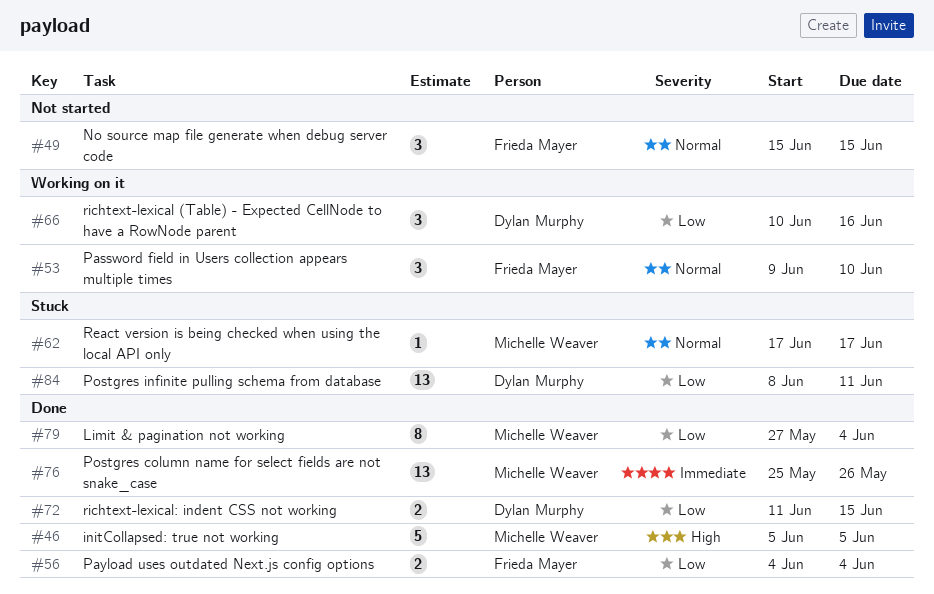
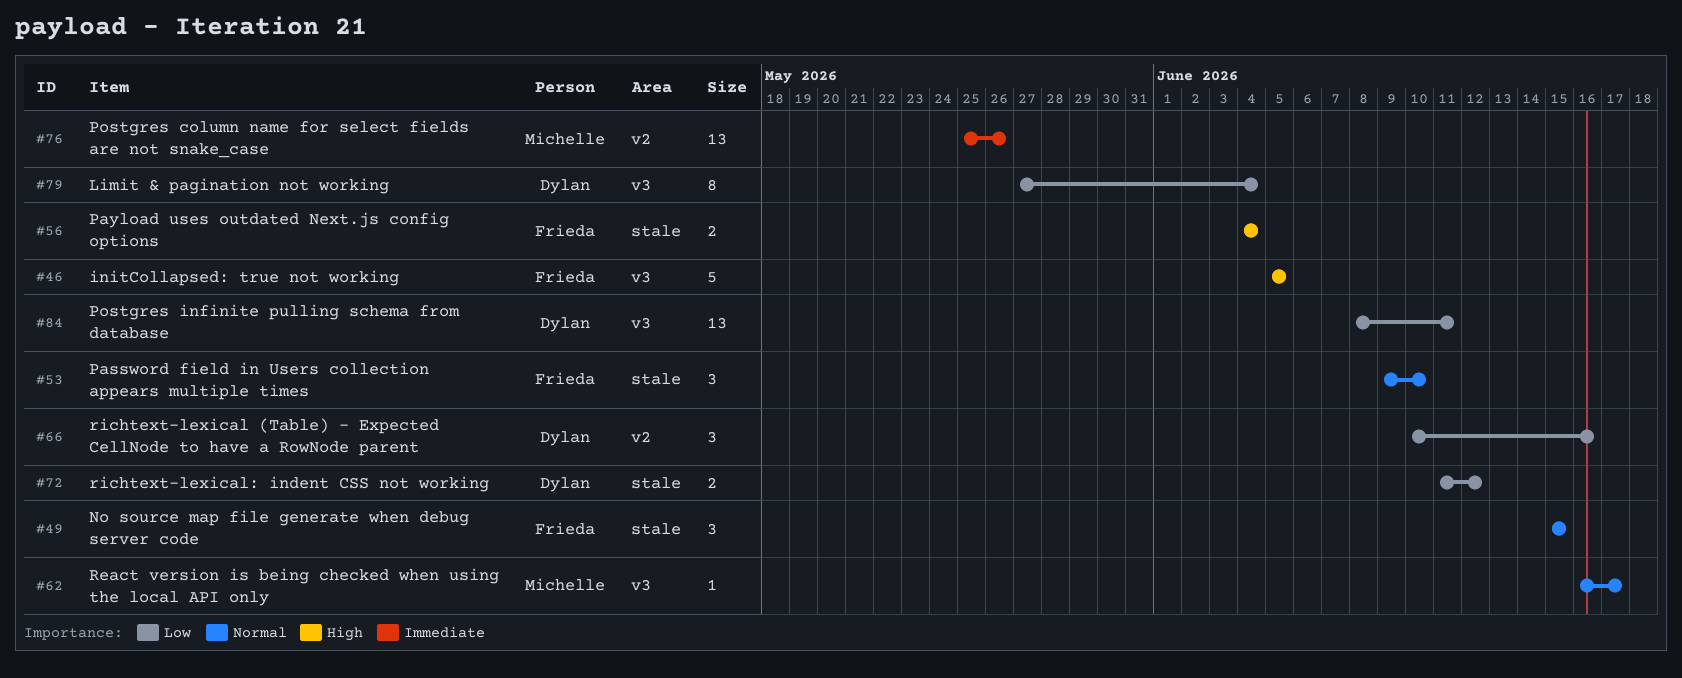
#46, owner: Michelle Weaver -> Frieda Mayer
#56, priority: Low -> High
#62, start: Jun 17 -> Jun 16
#72, due: Jun 15 -> Jun 12
#79, owner: Michelle Weaver -> Dylan Murphy

